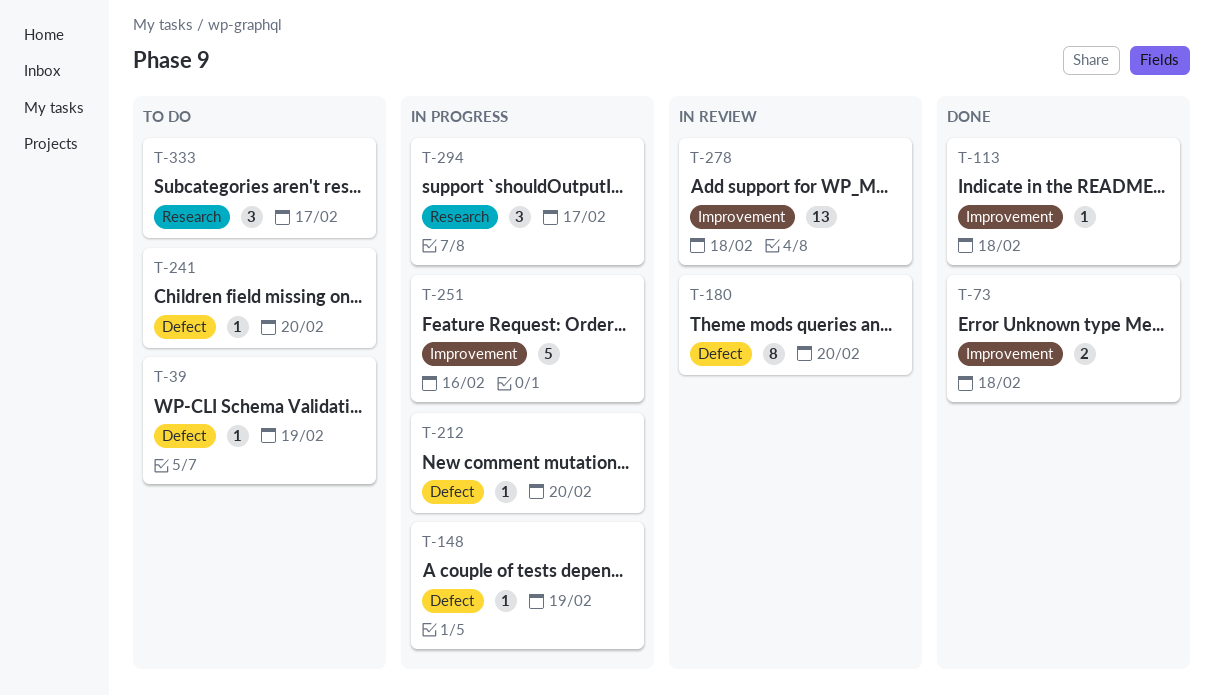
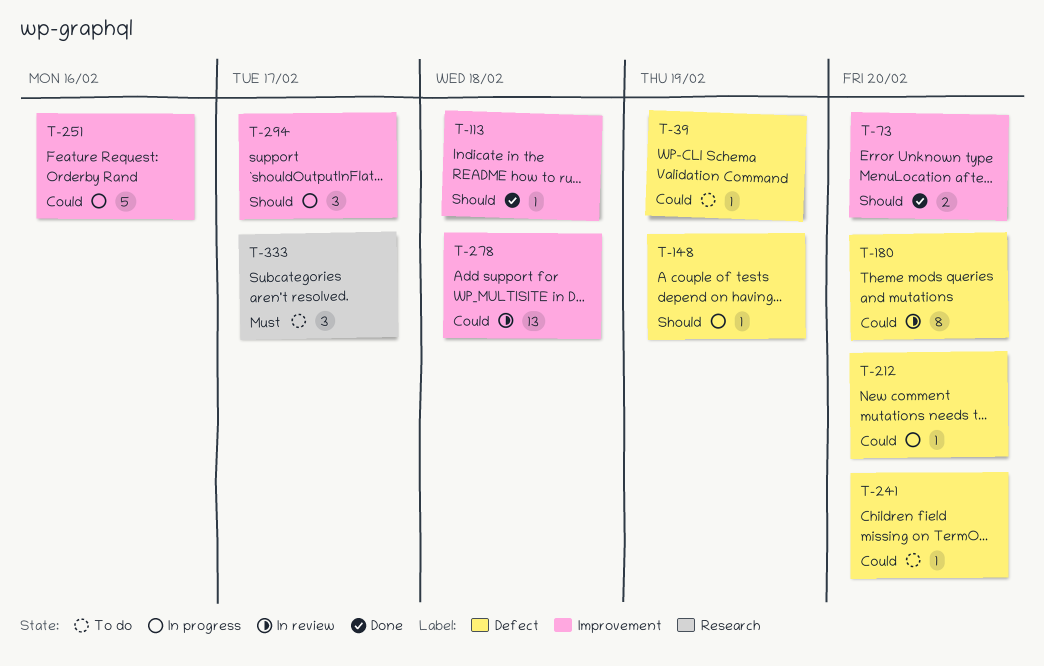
T-73, due: Feb 18 -> Feb 20
T-294, label: Research -> Improvement

